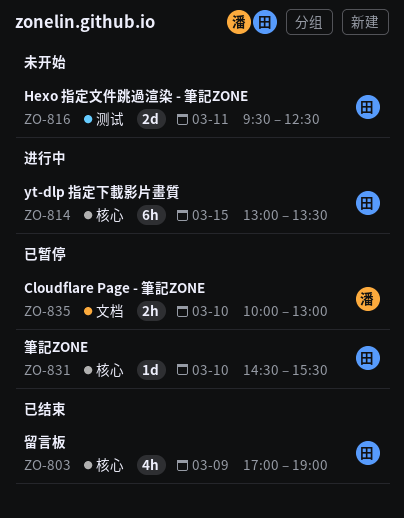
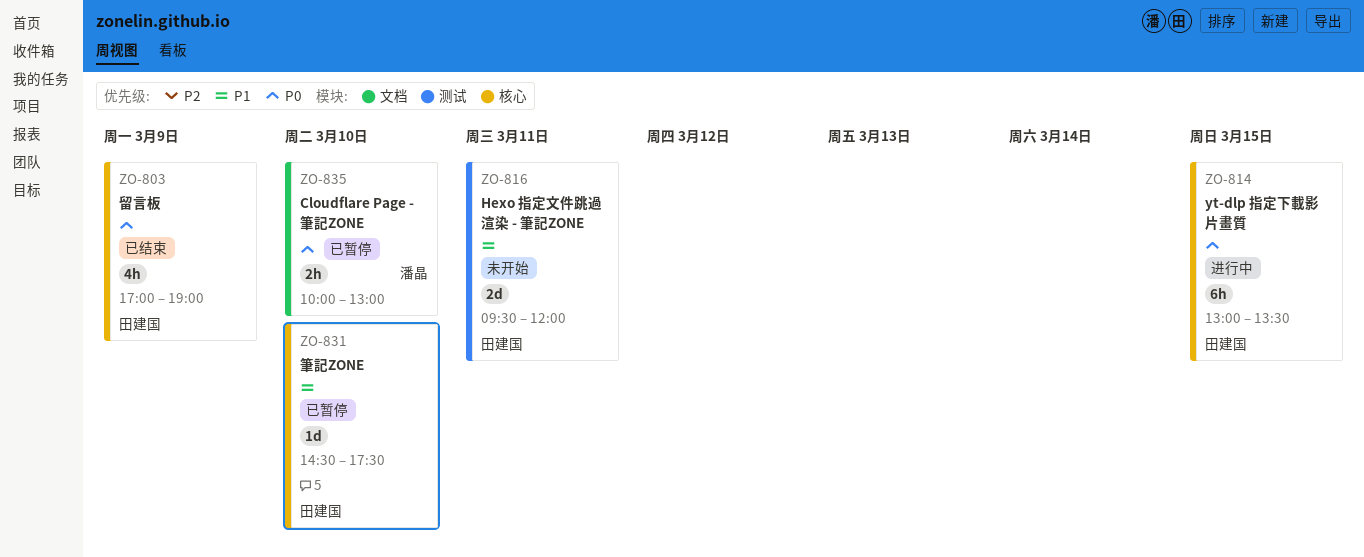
ZO-816, ends: 12:30 -> 12:00
ZO-831, ends: 15:30 -> 17:30

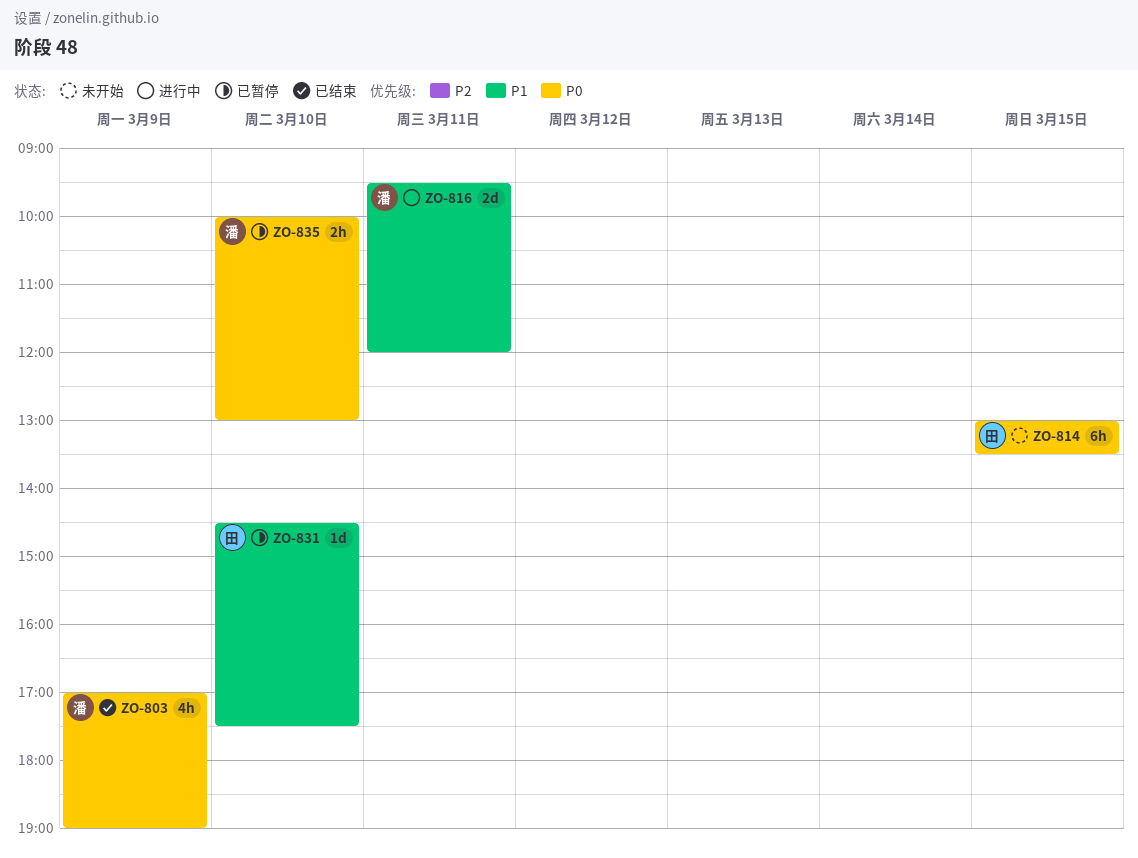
ZO-803, owner: 田建国 -> 潘晶
ZO-814, status: 进行中 -> 未开始
ZO-816, status: 未开始 -> 进行中
ZO-816, owner: 田建国 -> 潘晶

